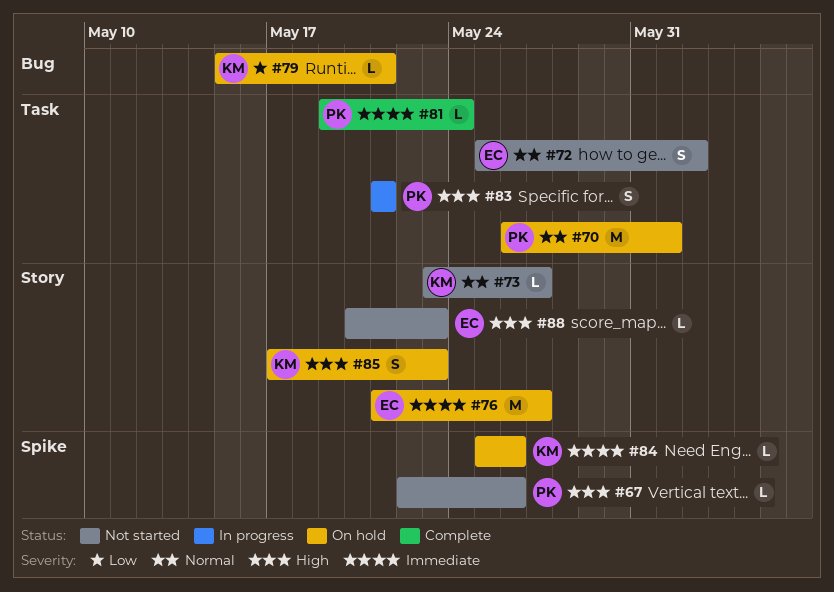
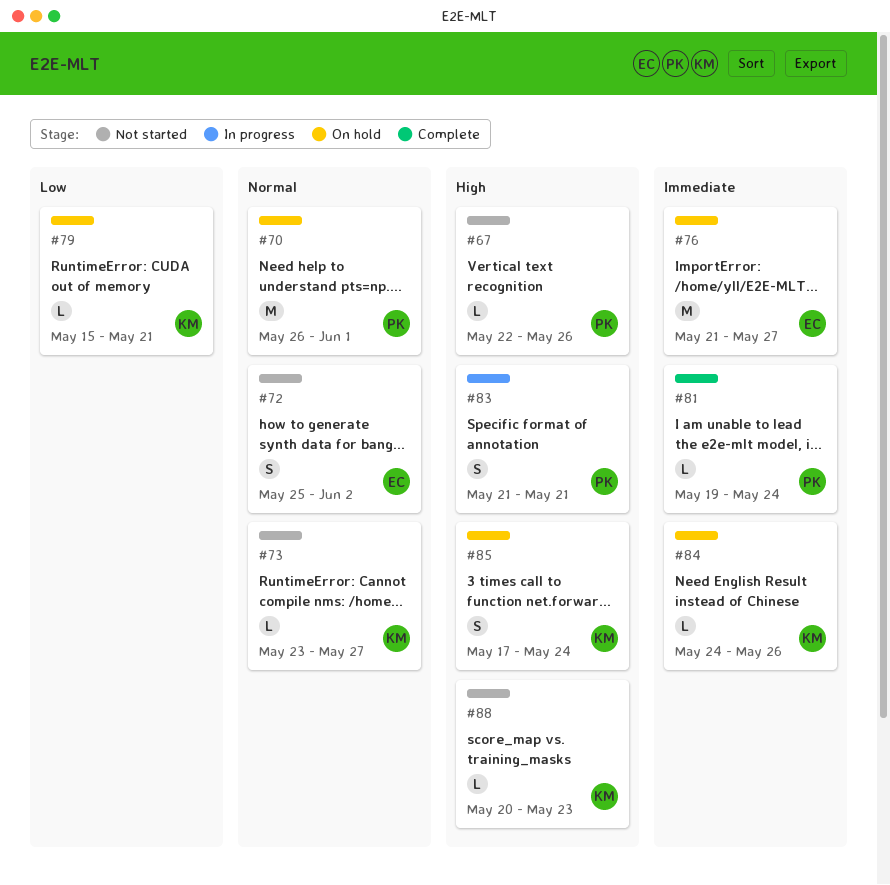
#84, start: May 25 -> May 24
#85, due: May 23 -> May 24
#88, owner: EC -> KM

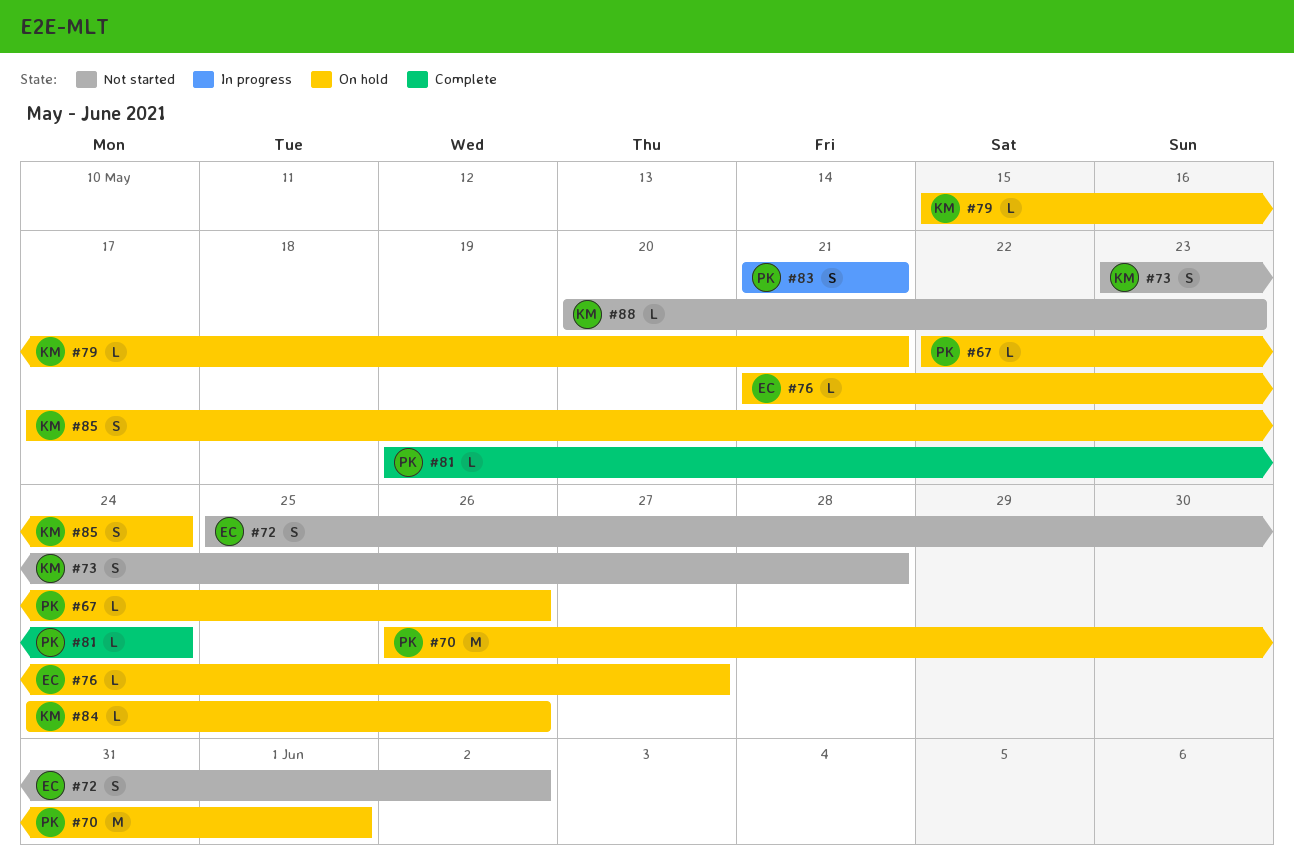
#67, status: Not started -> On hold
#73, estimate: L -> S
#73, due: May 27 -> May 28
#76, estimate: M -> L

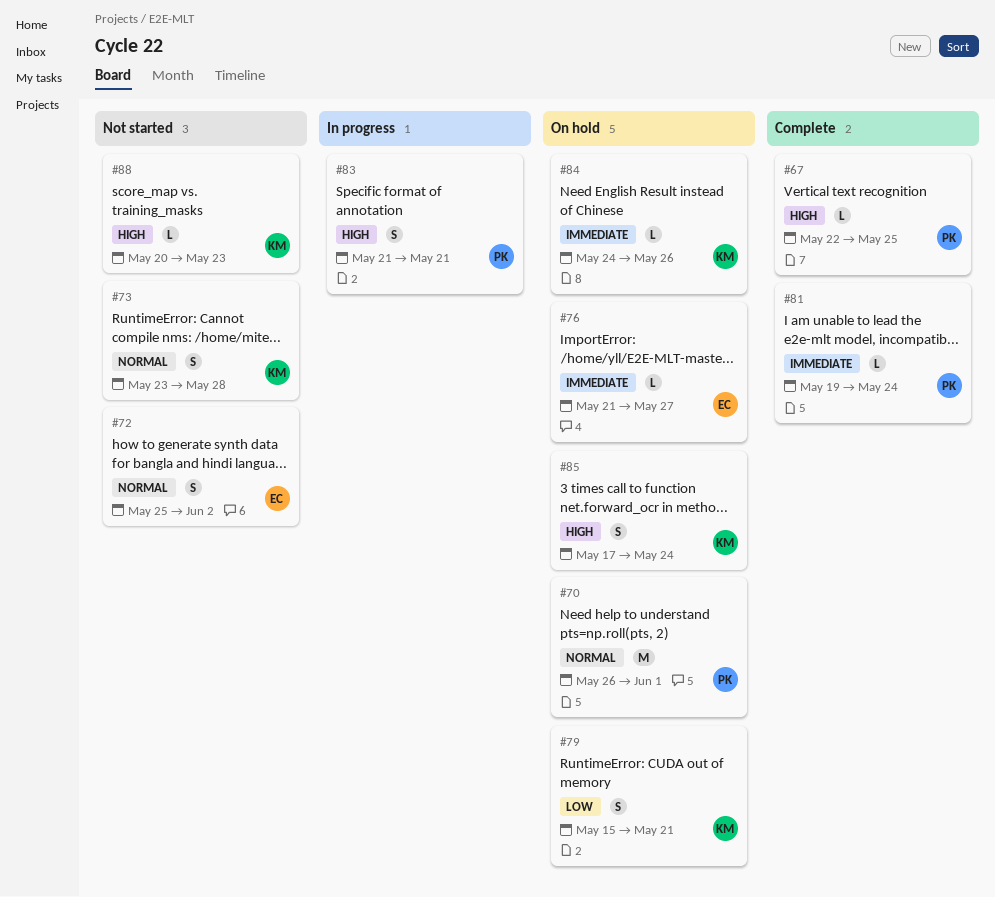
#67, status: On hold -> Complete
#67, due: May 26 -> May 25
#79, estimate: L -> S

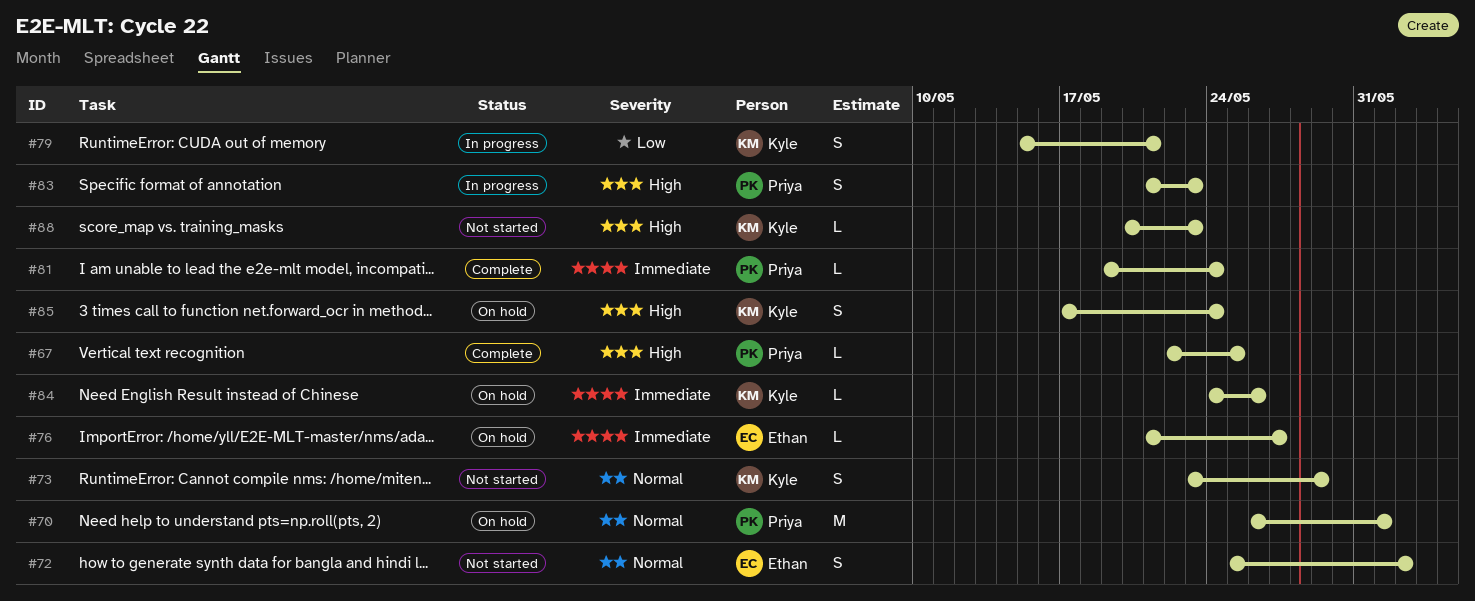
#73, due: May 28 -> May 29
#79, status: On hold -> In progress
#83, due: May 21 -> May 23

